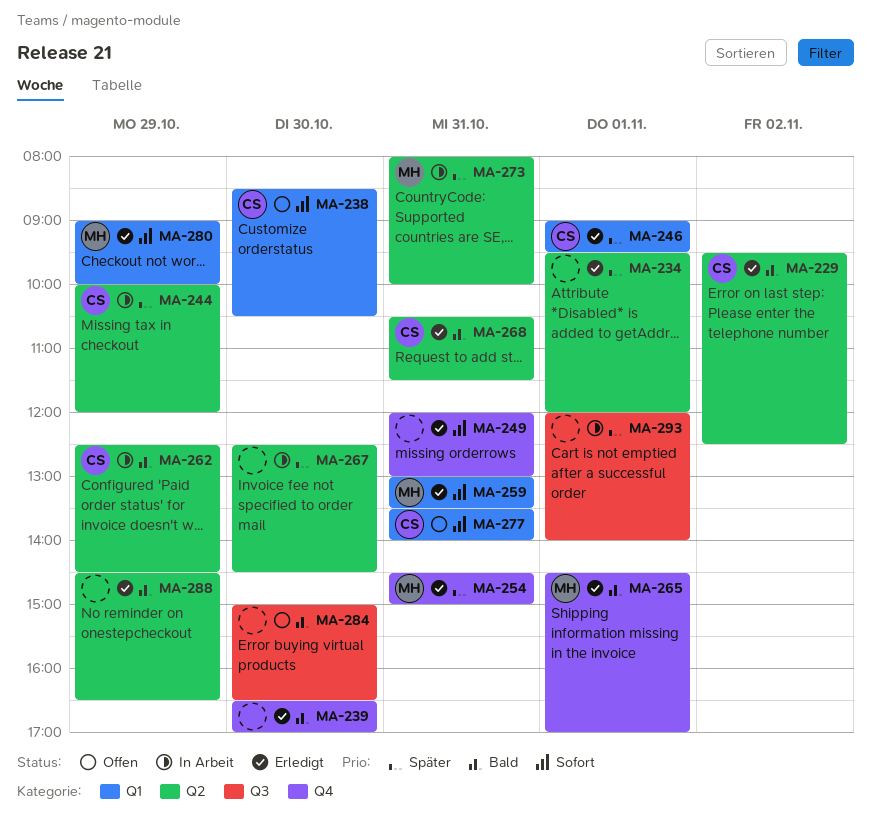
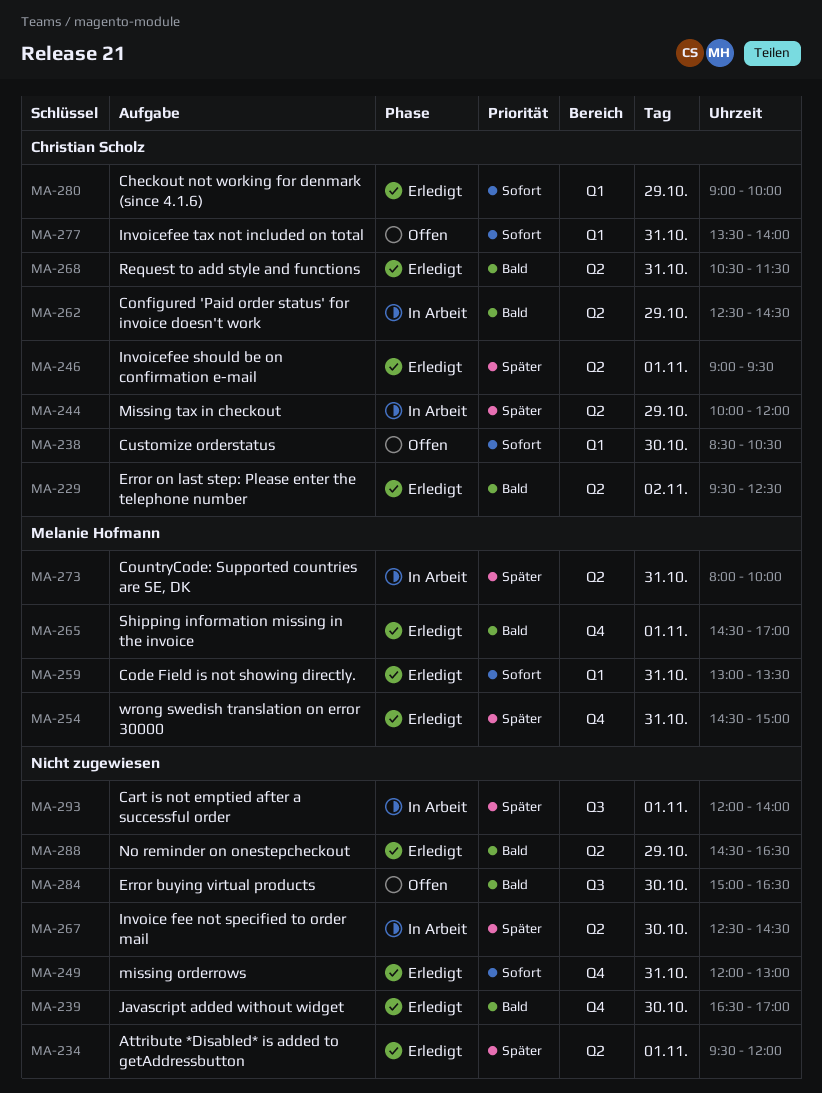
MA-246, label: Q1 -> Q2
MA-280, owner: Melanie Hofmann -> Christian Scholz

